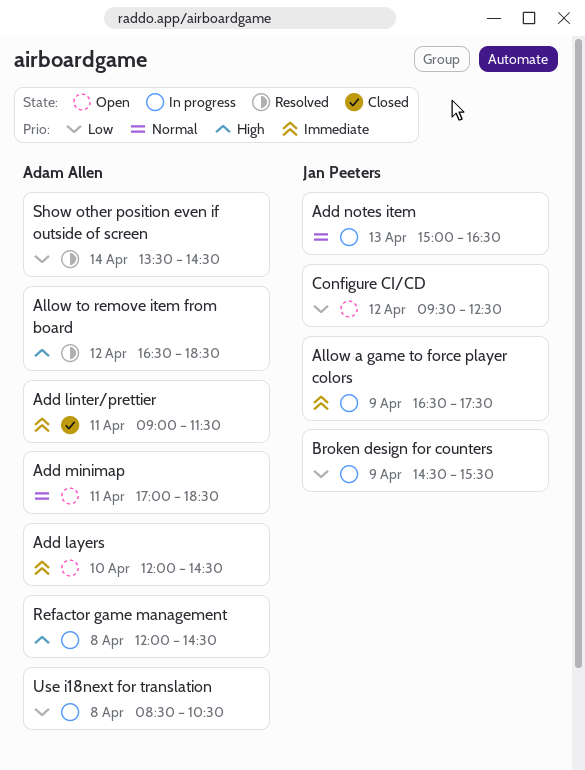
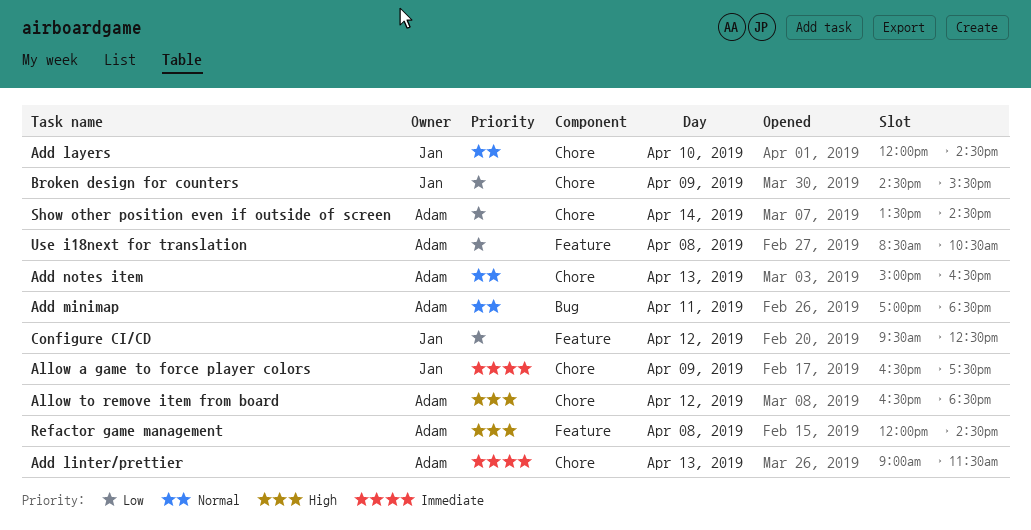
Add layers, owner: Adam Allen -> Jan Peeters
Add layers, priority: Immediate -> Normal
Add linter/prettier, day: Apr 11 -> Apr 13
Add notes item, owner: Jan Peeters -> Adam Allen

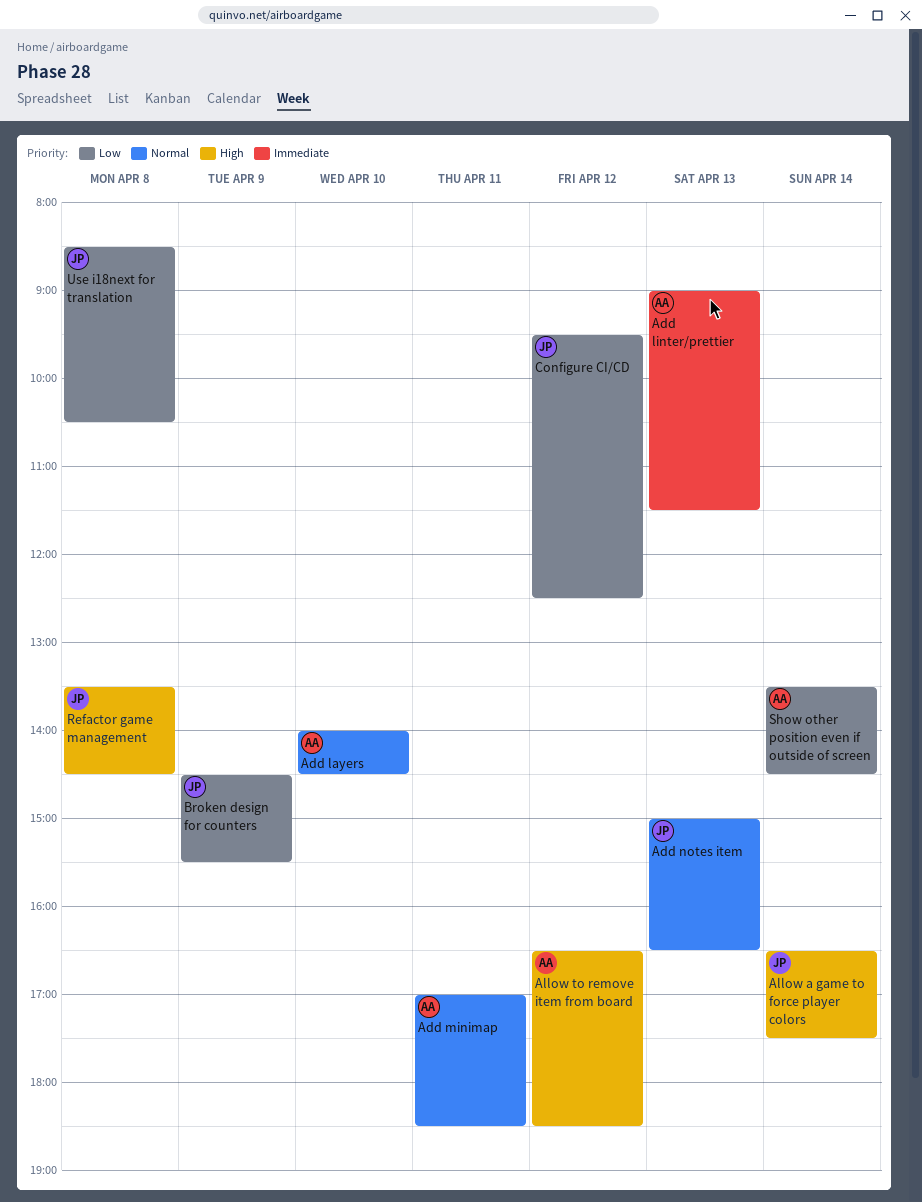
Add layers, owner: Jan -> Adam
Add layers, begins: 12:00 -> 14:00
Add notes item, owner: Adam -> Jan
Allow a game to force player colors, priority: Immediate -> High
Allow a game to force player colors, day: Apr 9 -> Apr 14
Refactor game management, owner: Adam -> Jan
Refactor game management, begins: 12:00 -> 13:30
Use i18next for translation, owner: Adam -> Jan

